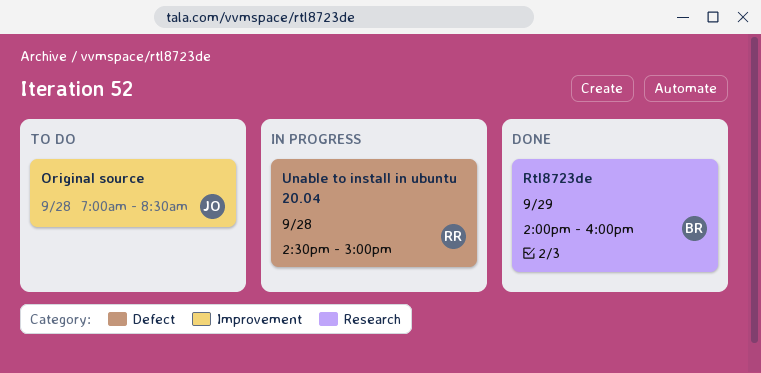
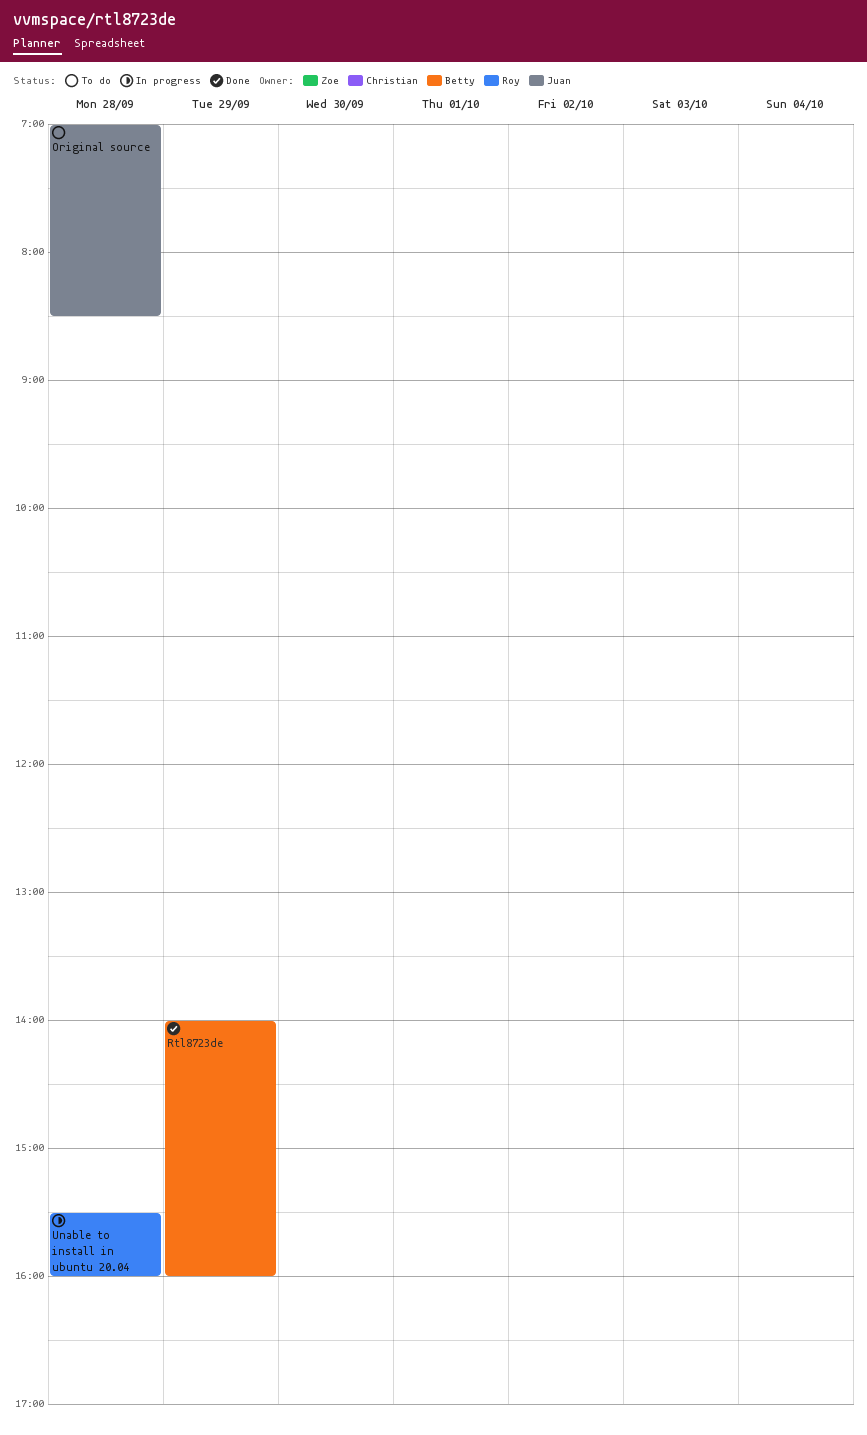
Unable to install in ubuntu 20.04, begins: 14:30 -> 15:30
Unable to install in ubuntu 20.04, ends: 15:00 -> 16:00

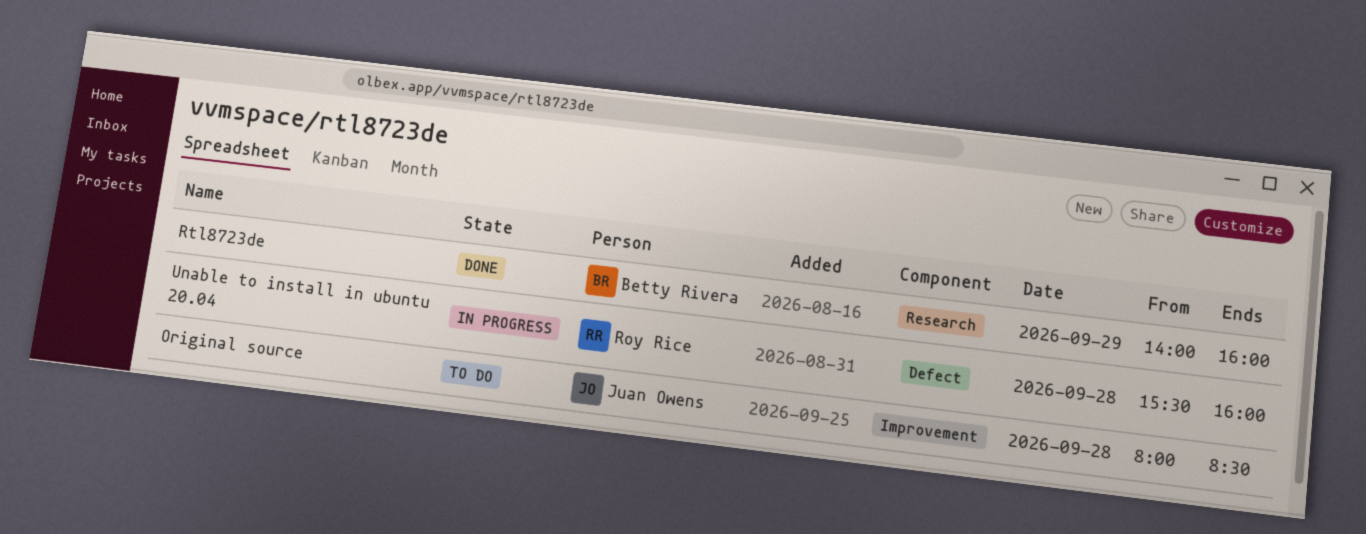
Original source, begins: 07:00 -> 08:00

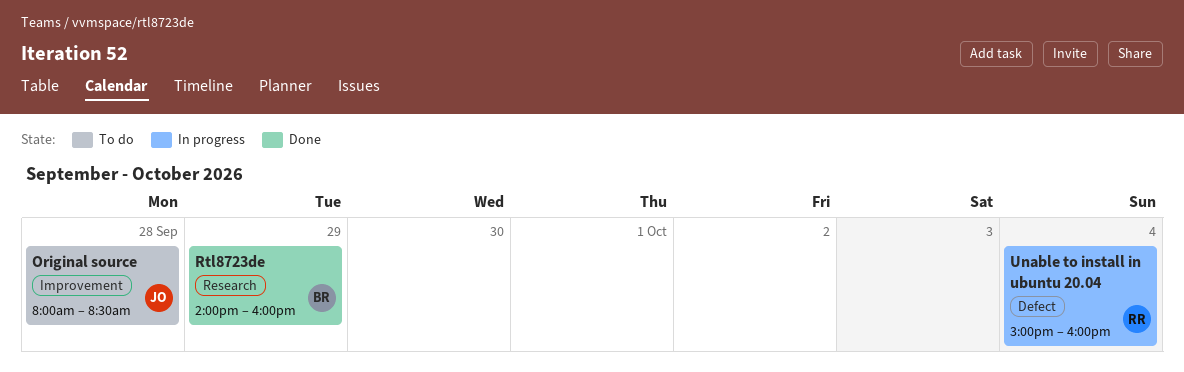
Unable to install in ubuntu 20.04, day: Sep 28 -> Oct 4
Unable to install in ubuntu 20.04, begins: 15:30 -> 15:00

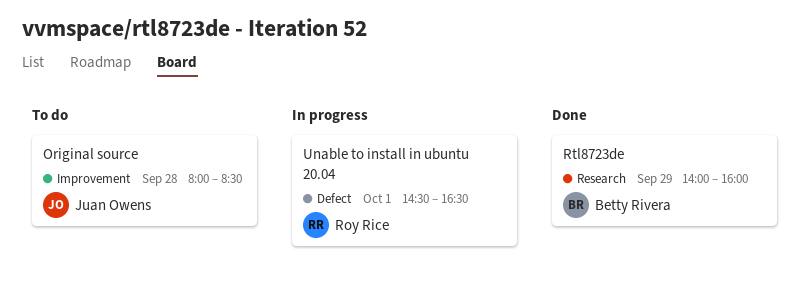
Unable to install in ubuntu 20.04, day: Oct 4 -> Oct 1
Unable to install in ubuntu 20.04, begins: 15:00 -> 14:30
Unable to install in ubuntu 20.04, ends: 16:00 -> 16:30

